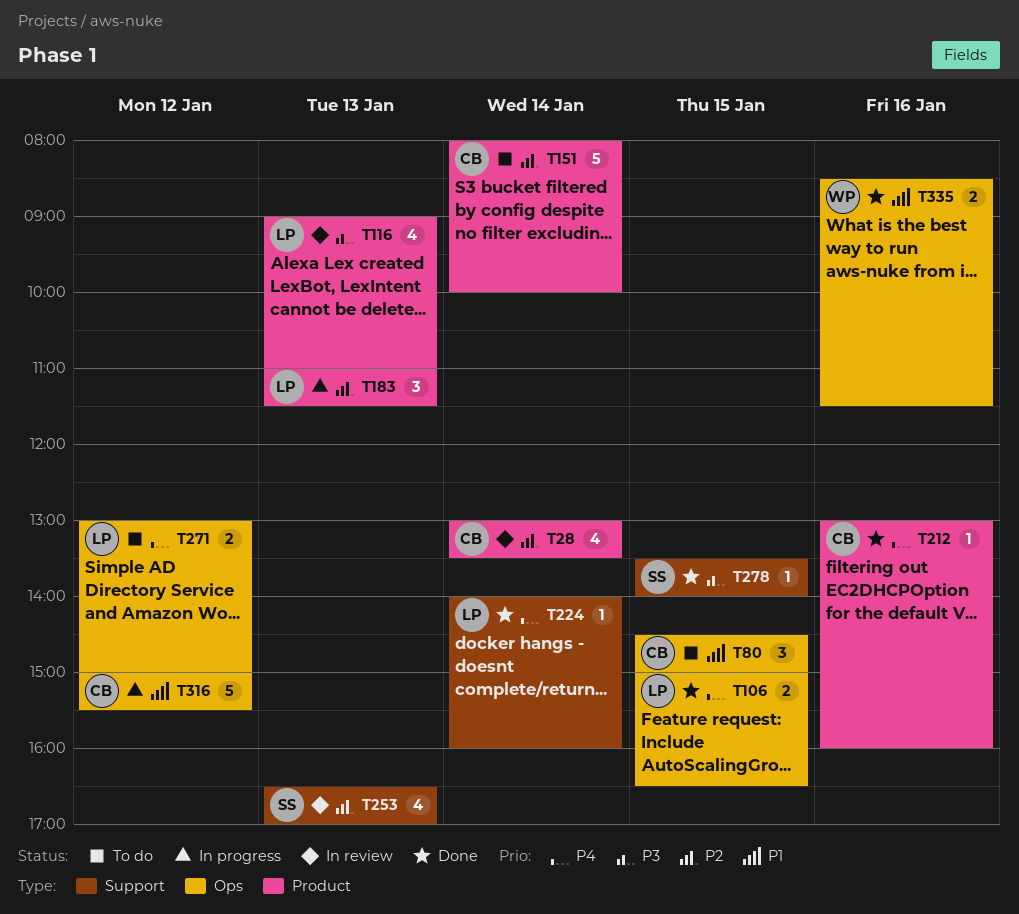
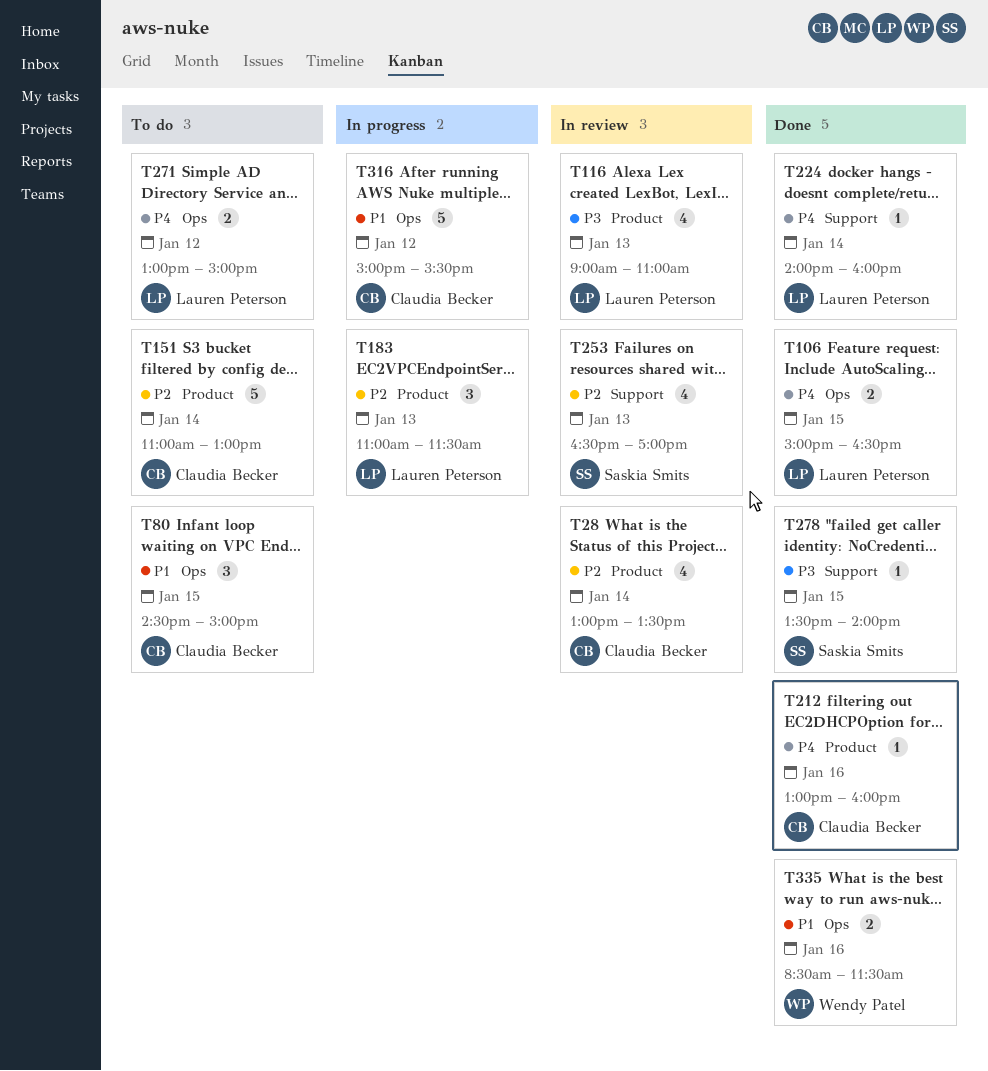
T151, begins: 08:00 -> 11:00
T151, ends: 10:00 -> 13:00

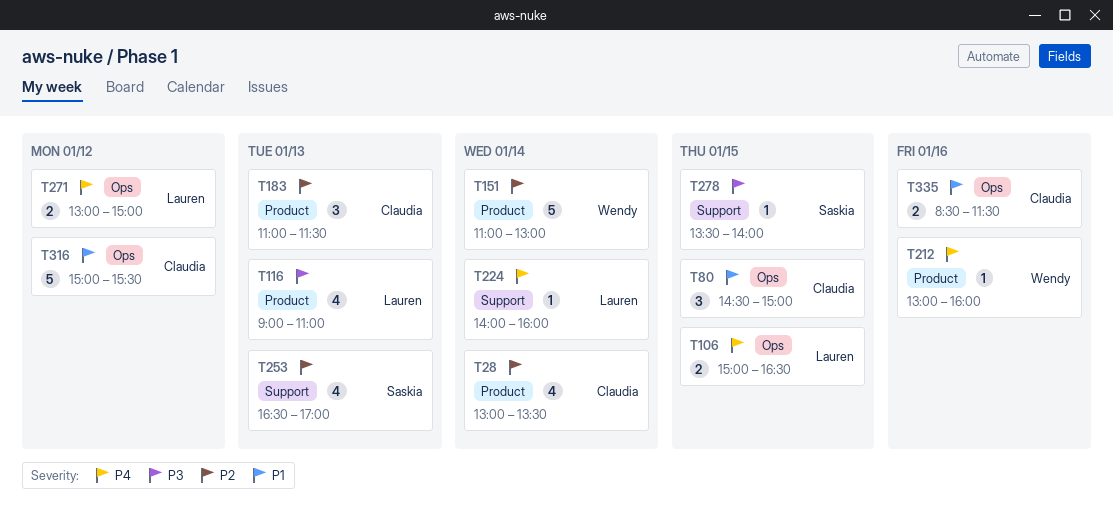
T151, owner: Claudia Becker -> Wendy Patel
T183, owner: Lauren Peterson -> Claudia Becker
T212, owner: Claudia Becker -> Wendy Patel
T335, owner: Wendy Patel -> Claudia Becker

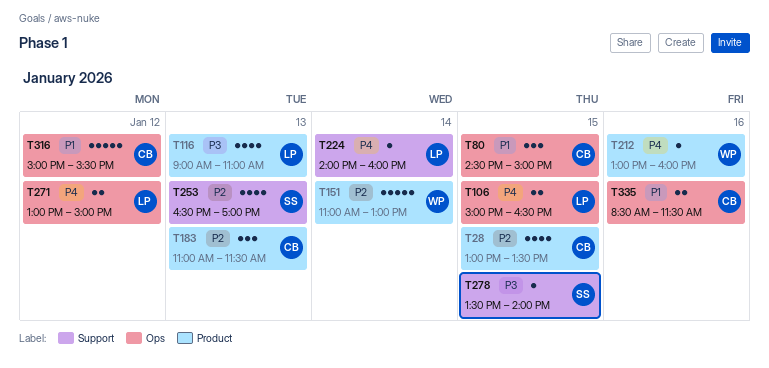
T28, day: Jan 14 -> Jan 15

